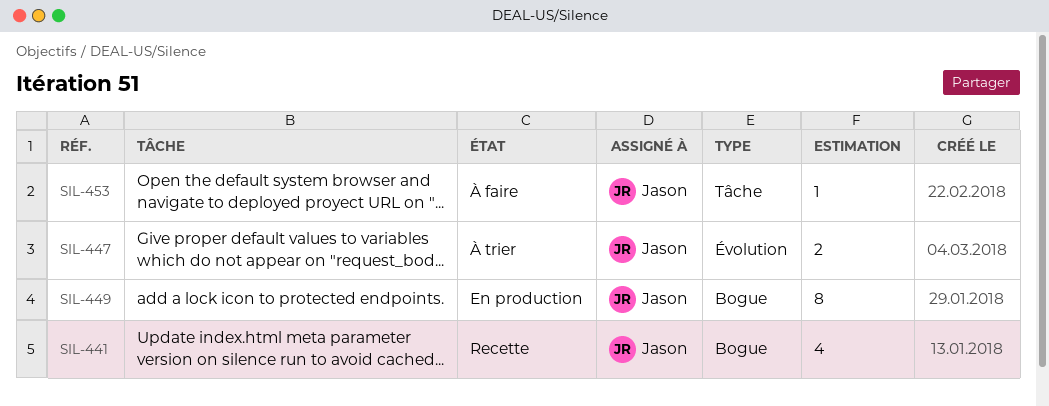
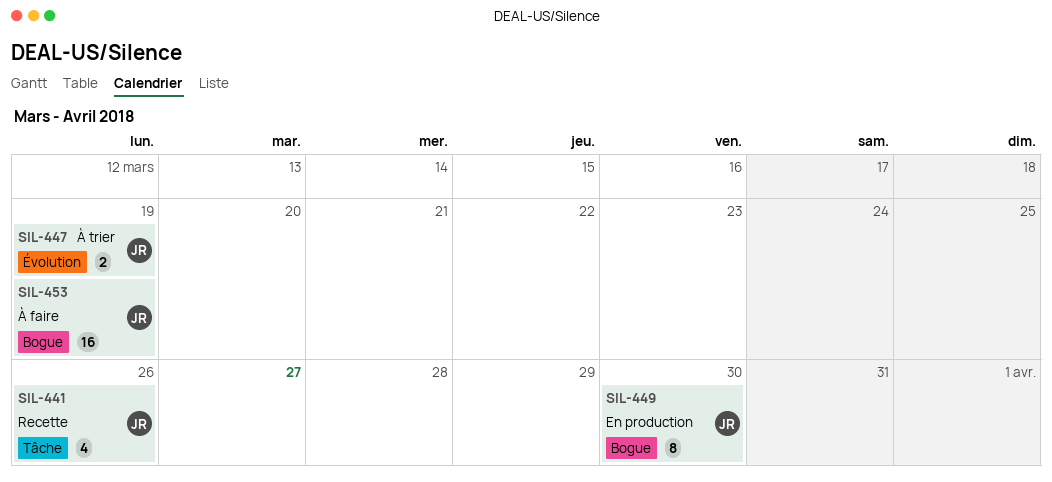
SIL-441, label: Bogue -> Tâche
SIL-453, label: Tâche -> Bogue
SIL-453, estimate: 1 -> 16

